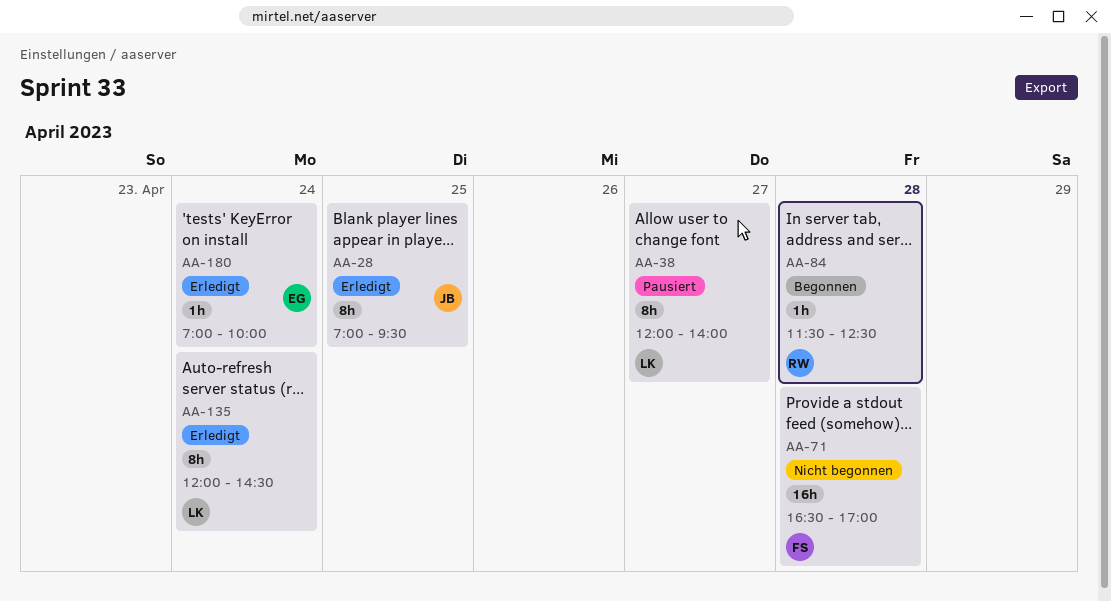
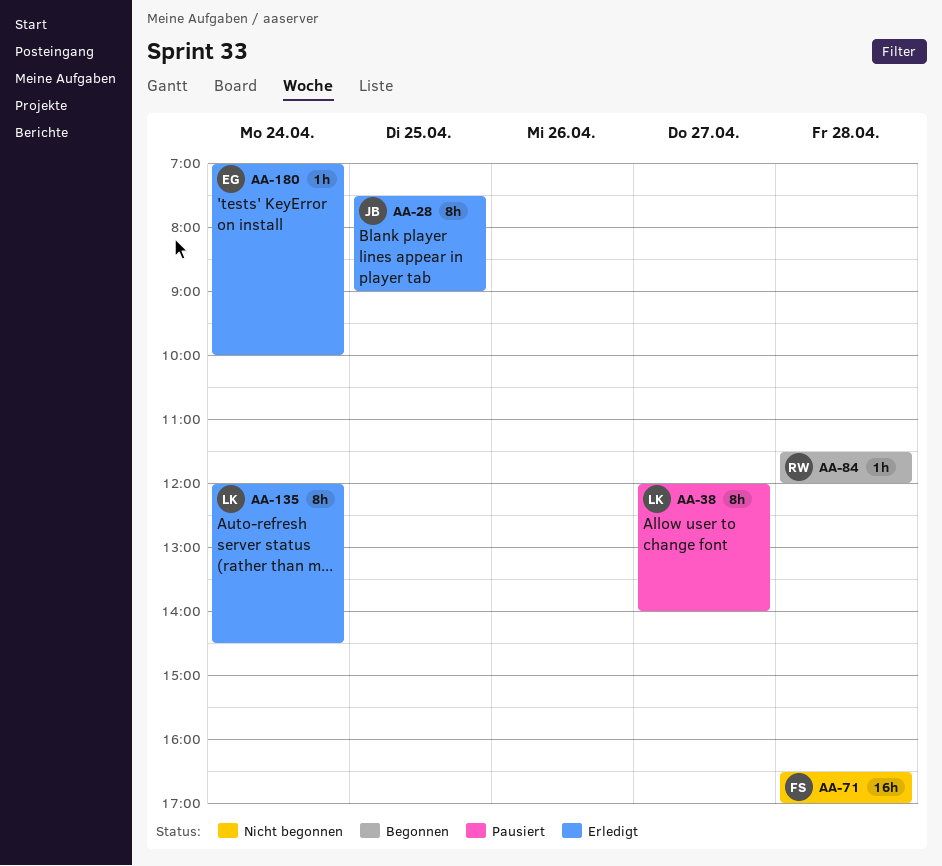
AA-28, begins: 07:00 -> 07:30
AA-28, ends: 09:30 -> 09:00
AA-84, ends: 12:30 -> 12:00

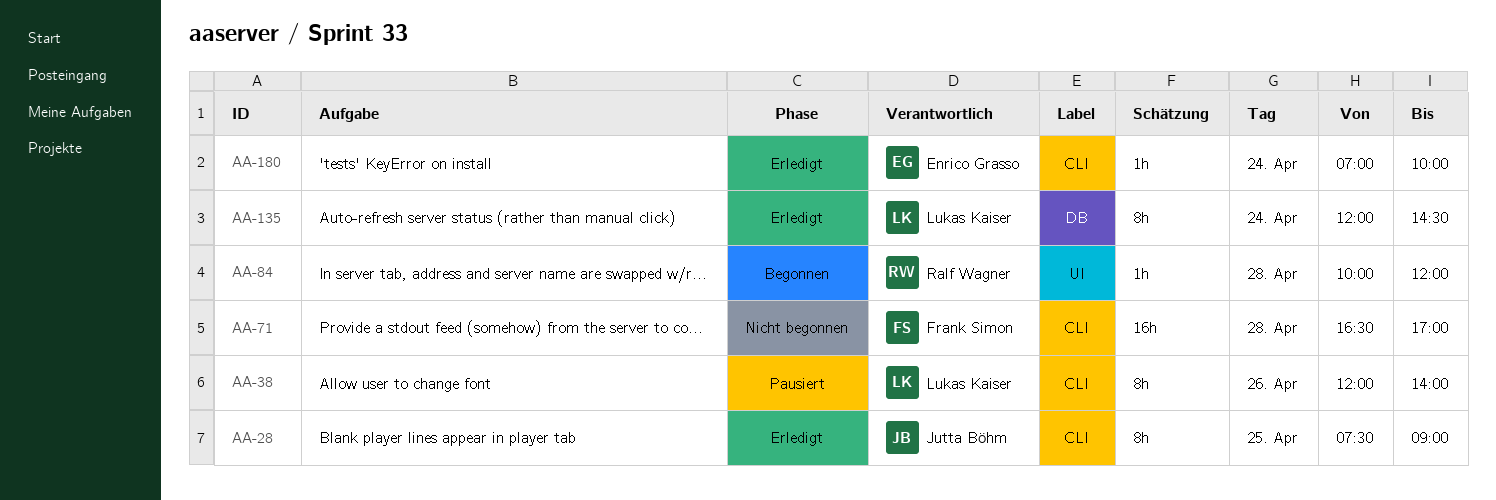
AA-38, day: Apr 27 -> Apr 26
AA-84, begins: 11:30 -> 10:00

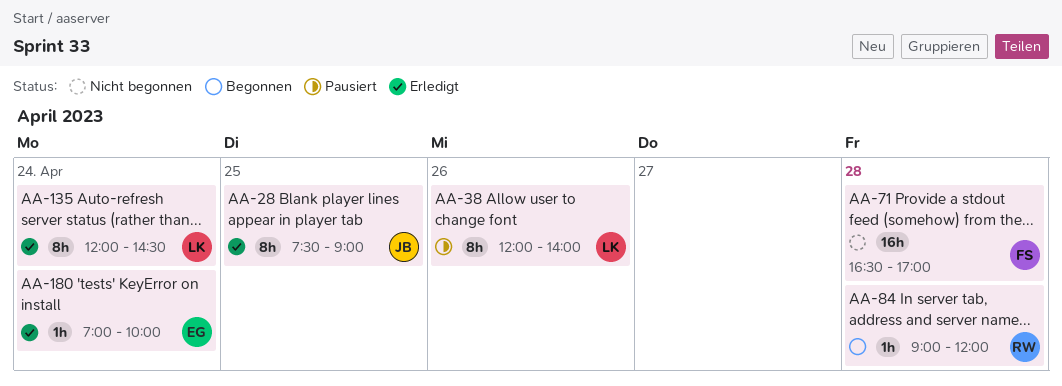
AA-84, begins: 10:00 -> 09:00

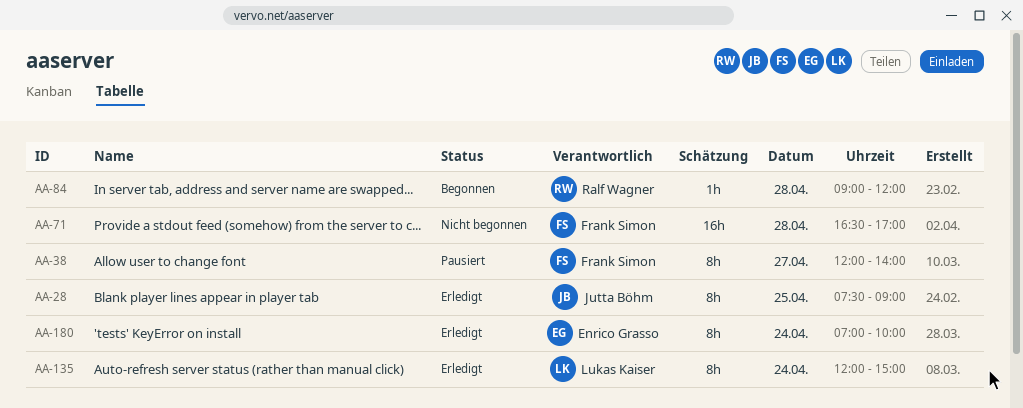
AA-38, owner: Lukas Kaiser -> Frank Simon
AA-38, day: Apr 26 -> Apr 27
AA-135, ends: 14:30 -> 15:00
AA-180, estimate: 1h -> 8h

